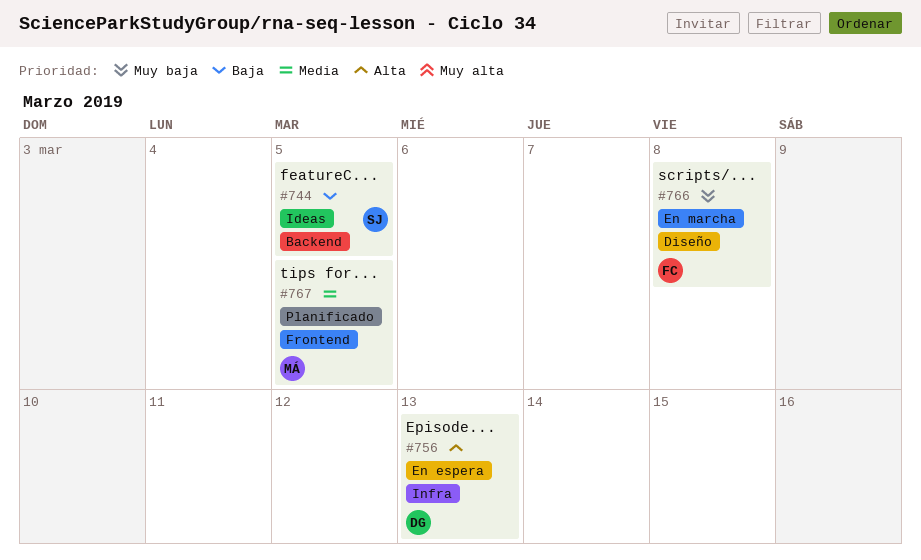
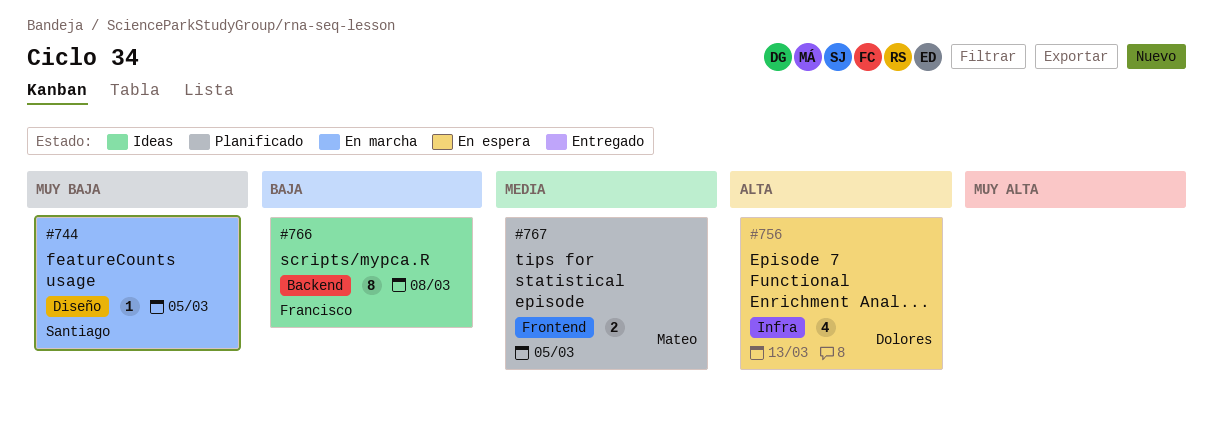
#744, status: Ideas -> En marcha
#744, priority: Baja -> Muy baja
#744, label: Backend -> Diseño
#766, status: En marcha -> Ideas
#766, priority: Muy baja -> Baja
#766, label: Diseño -> Backend

